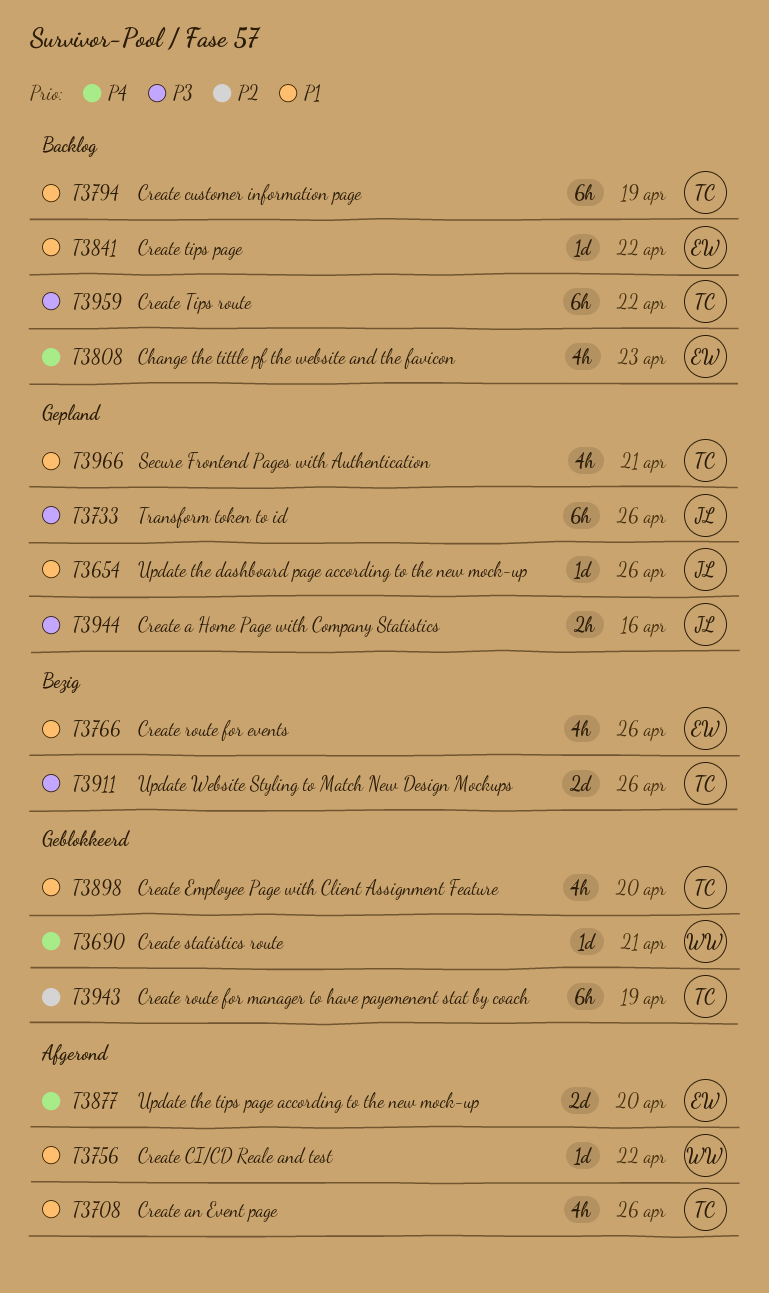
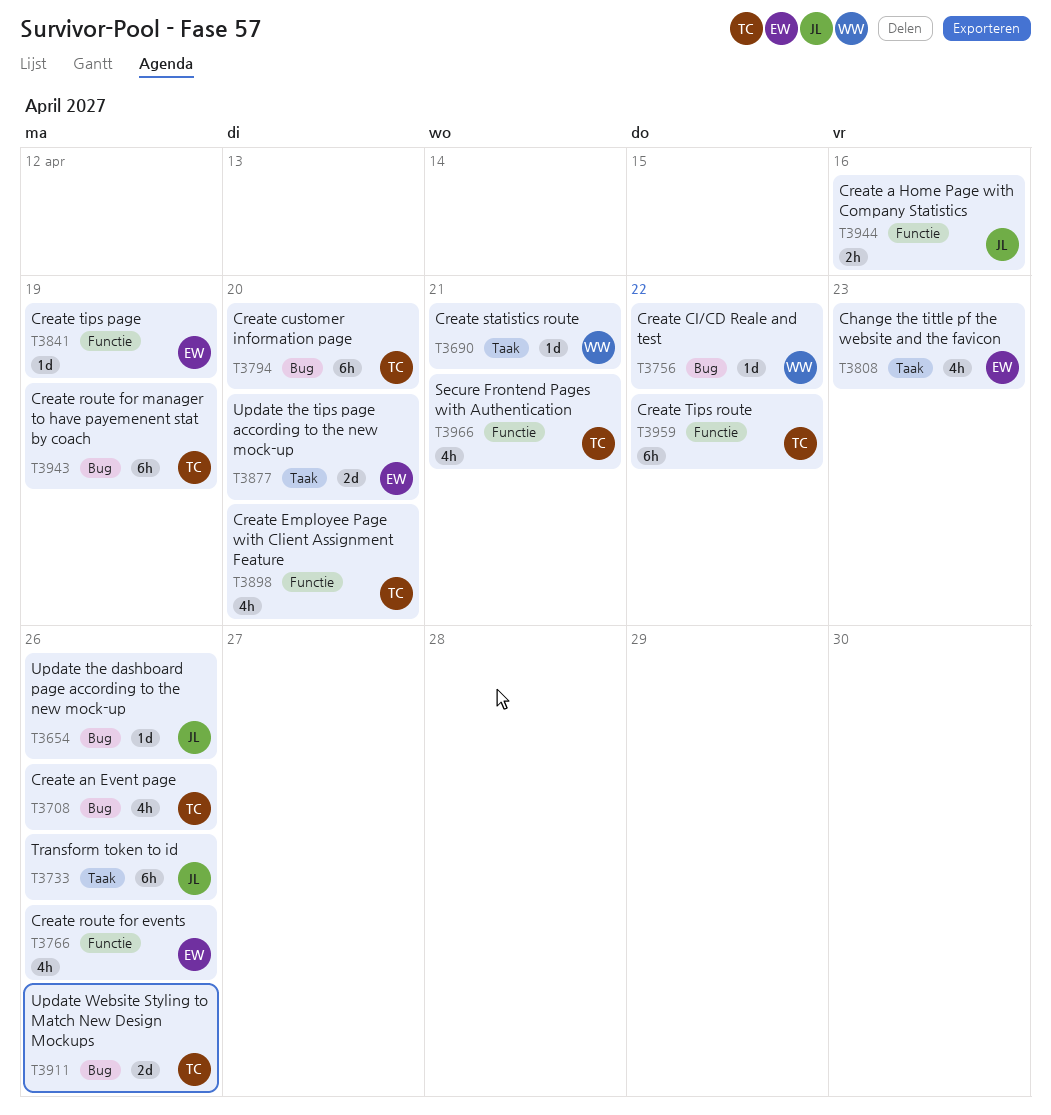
T3794, due: Apr 19 -> Apr 20
T3841, due: Apr 22 -> Apr 19

